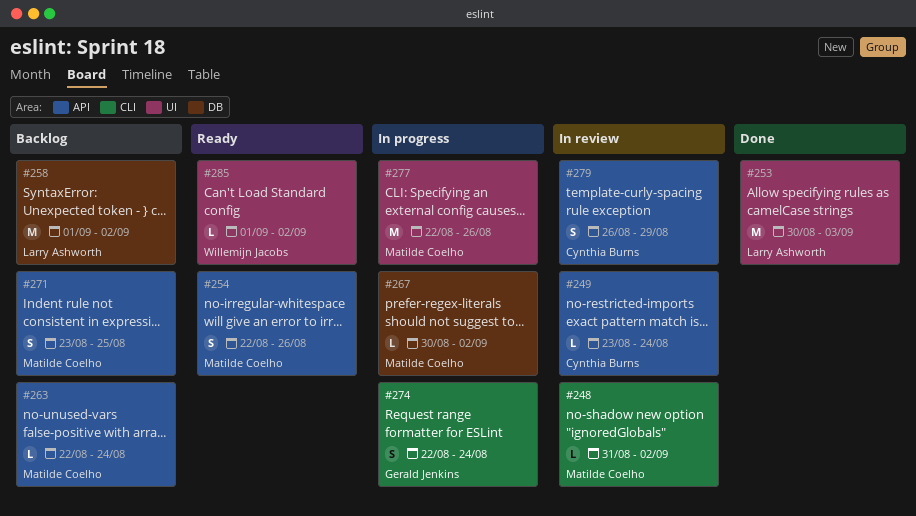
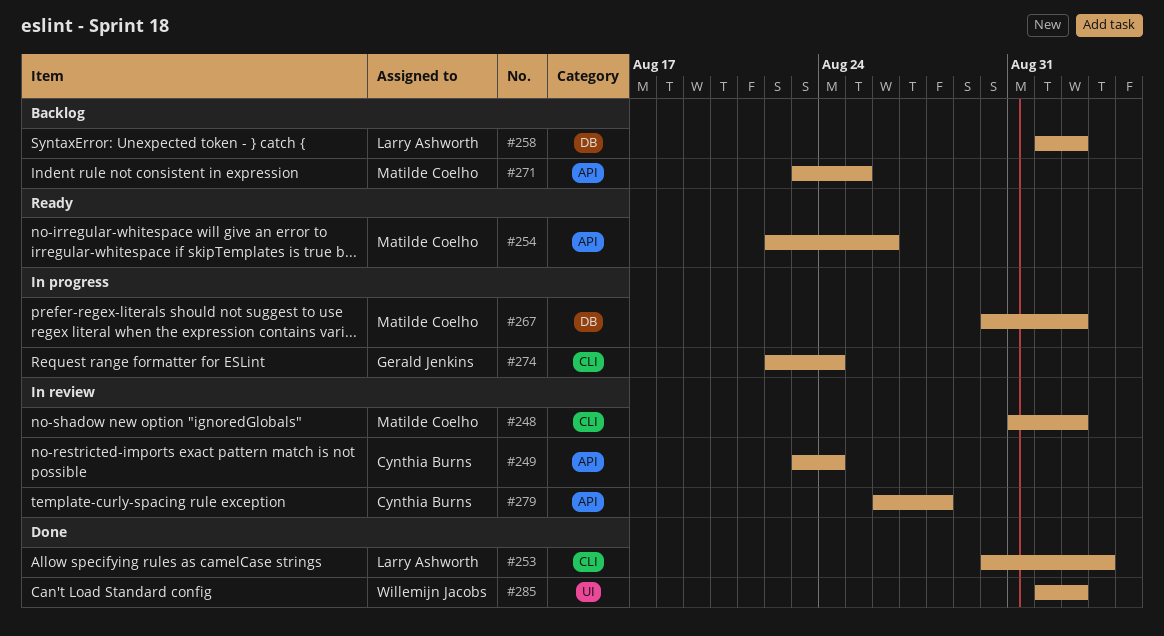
#253, label: UI -> CLI
#263: present -> none
#277: present -> none
#279, due: Aug 29 -> Aug 28
#285, status: Ready -> Done

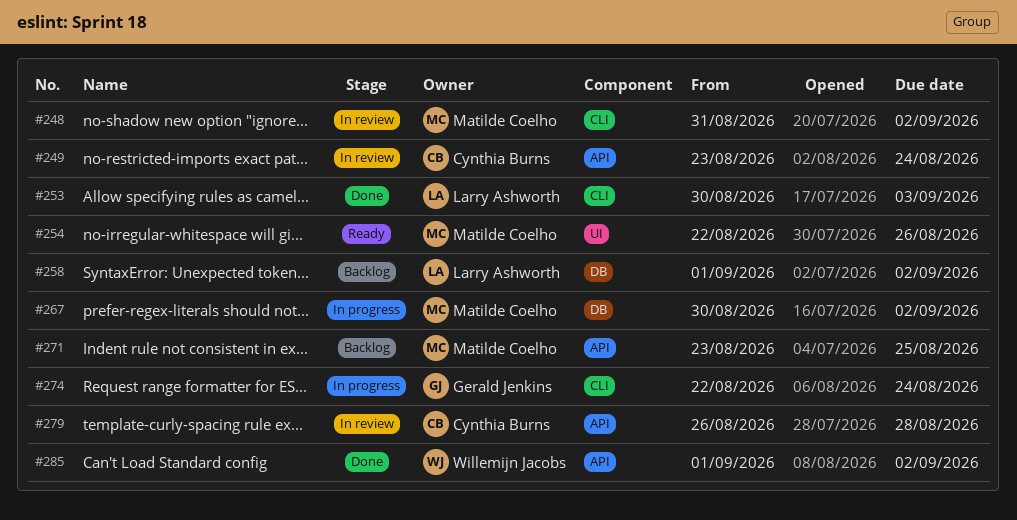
#254, label: API -> UI
#285, label: UI -> API

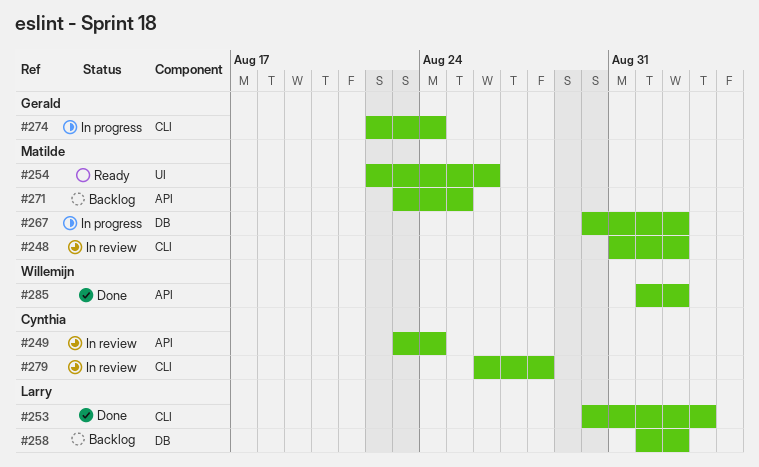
#279, label: API -> CLI

